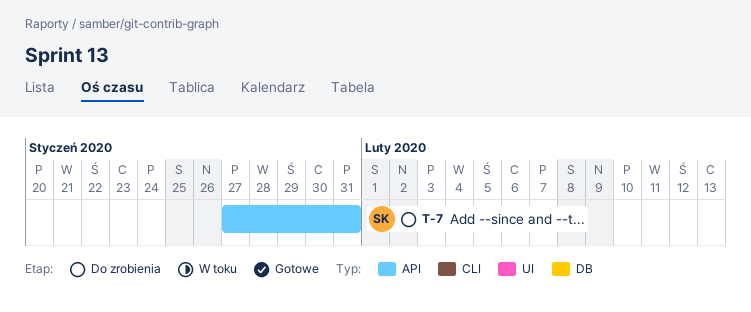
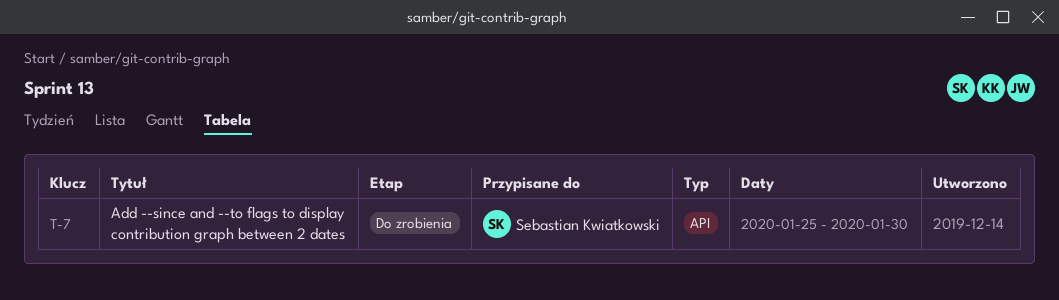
T-7, start: Jan 27 -> Jan 25
T-7, due: Jan 31 -> Jan 30

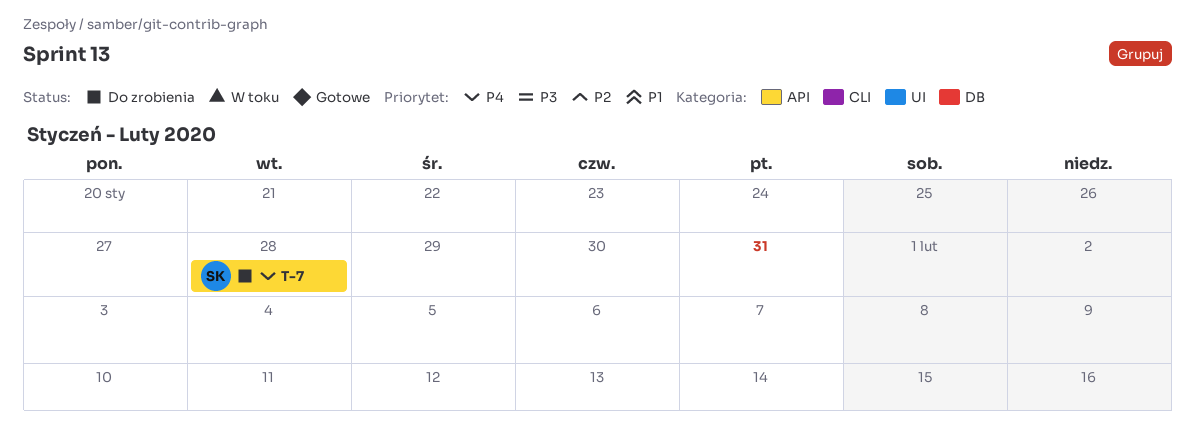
T-7, start: Jan 25 -> Jan 28
T-7, due: Jan 30 -> Jan 28

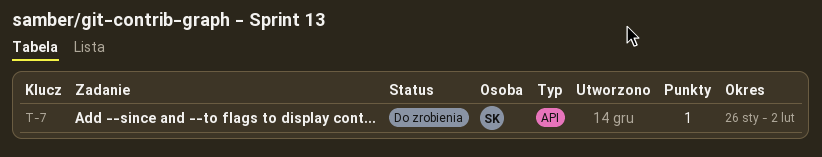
T-7, start: Jan 28 -> Jan 26
T-7, due: Jan 28 -> Feb 2

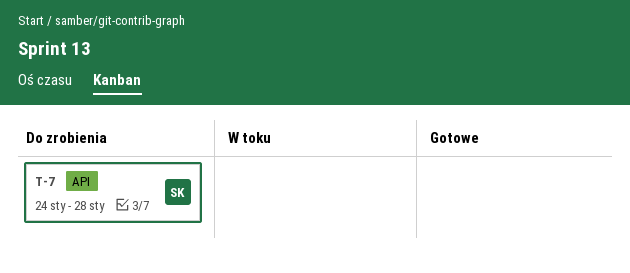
T-7, start: Jan 26 -> Jan 24
T-7, due: Feb 2 -> Jan 28

